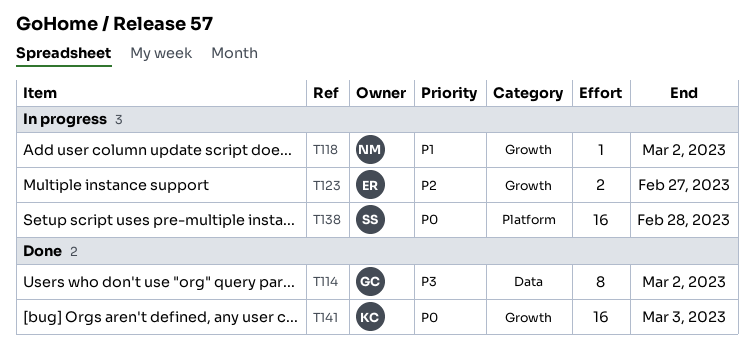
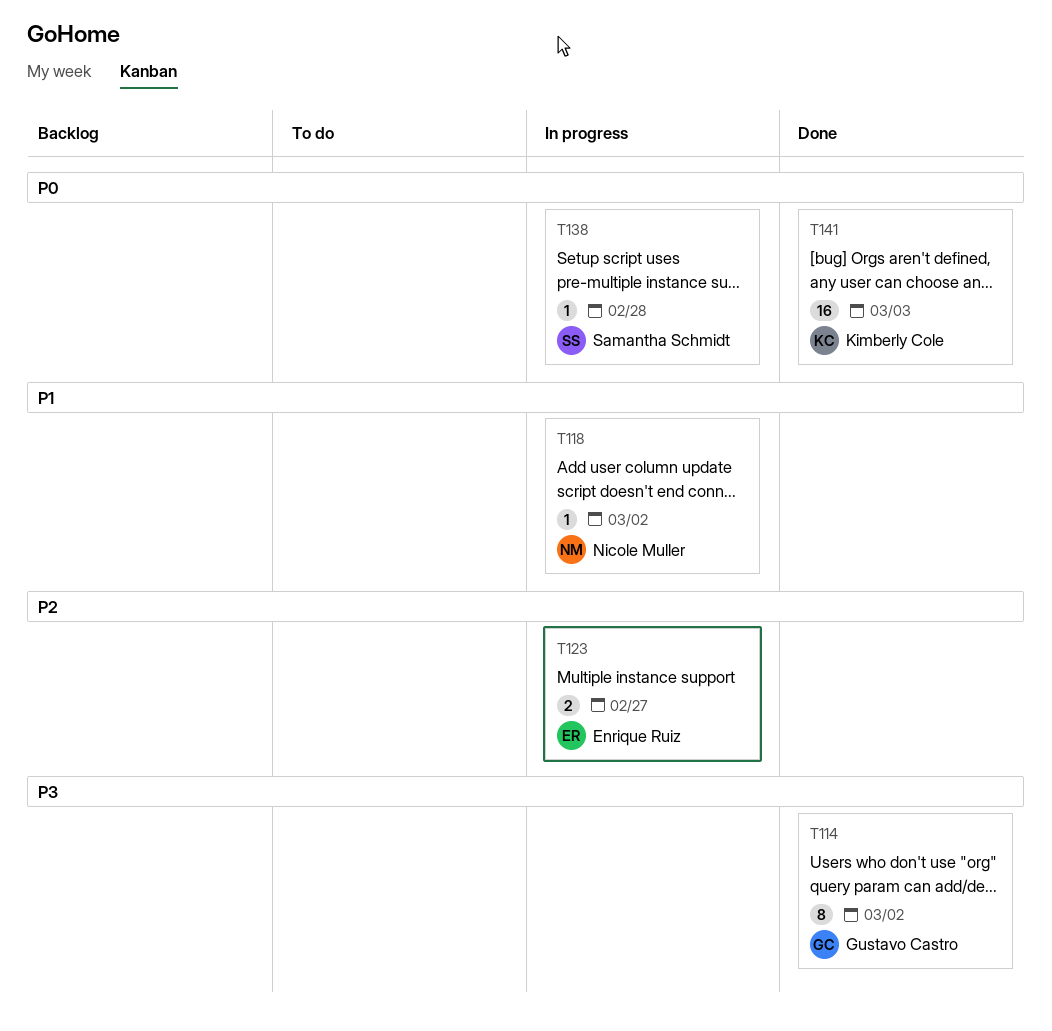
T138, estimate: 16 -> 1

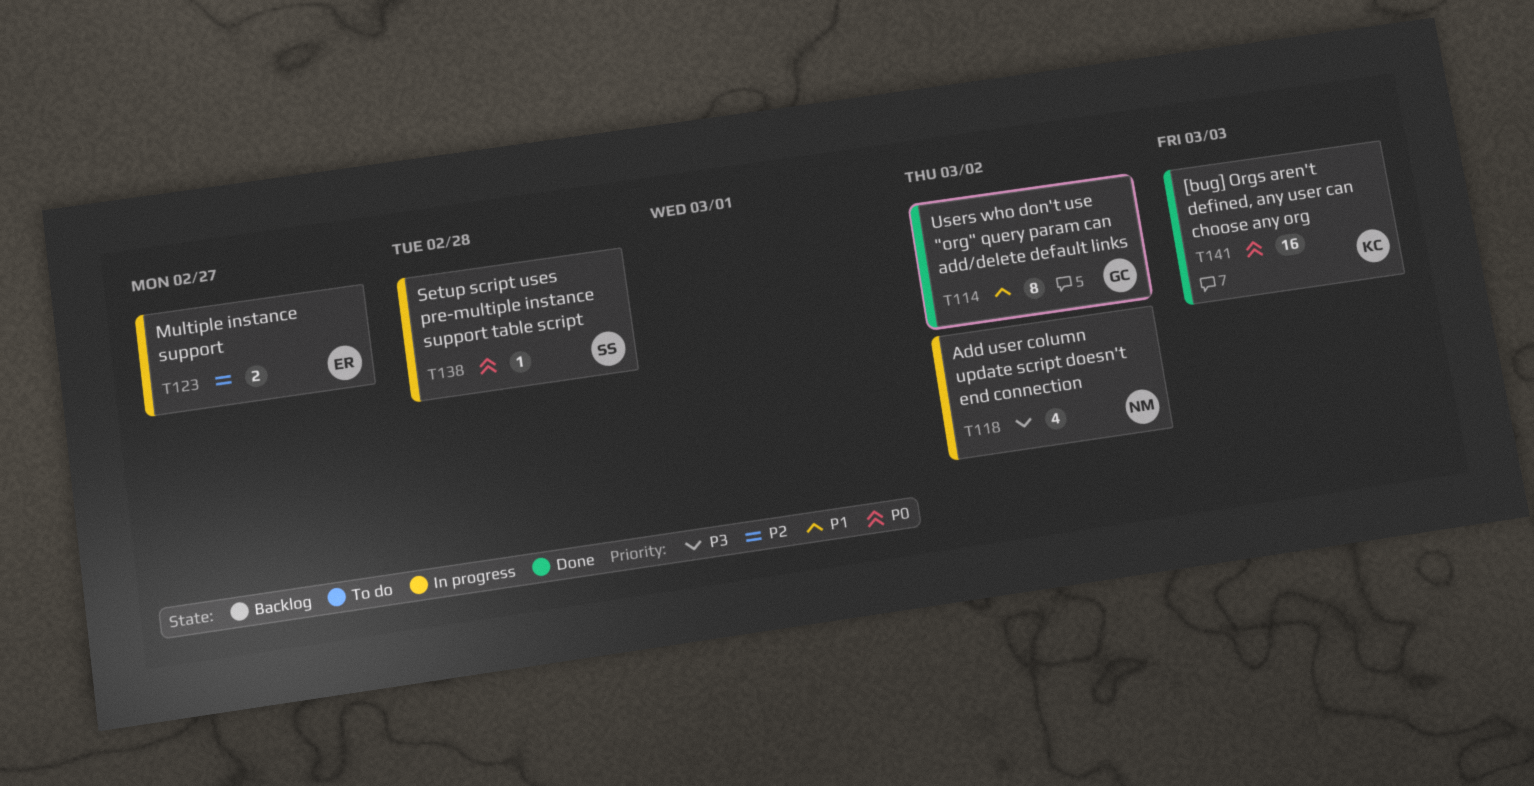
T114, priority: P3 -> P1
T118, priority: P1 -> P3
T118, estimate: 1 -> 4

